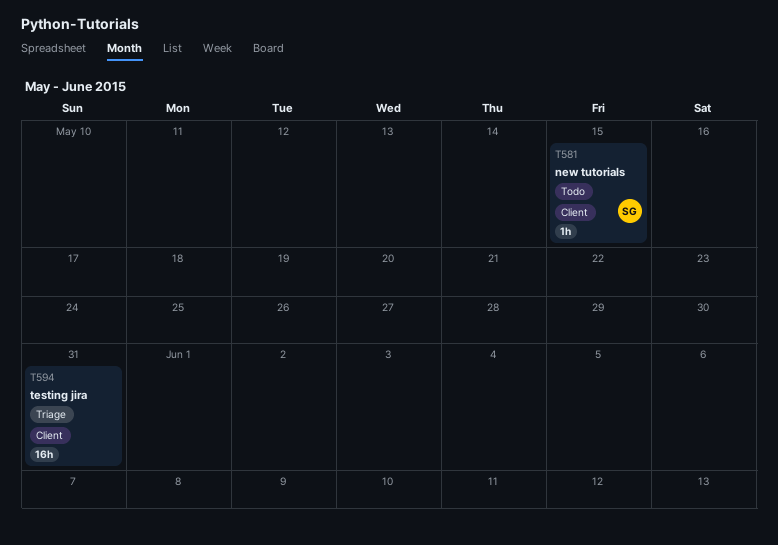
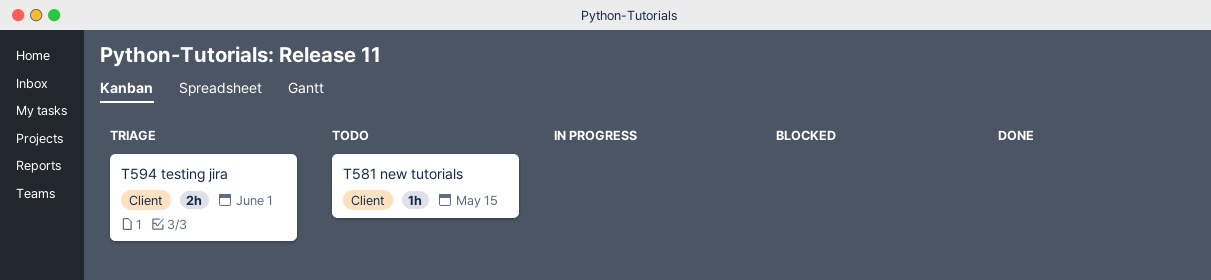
T594, estimate: 16h -> 2h
T594, due: May 31 -> Jun 1

